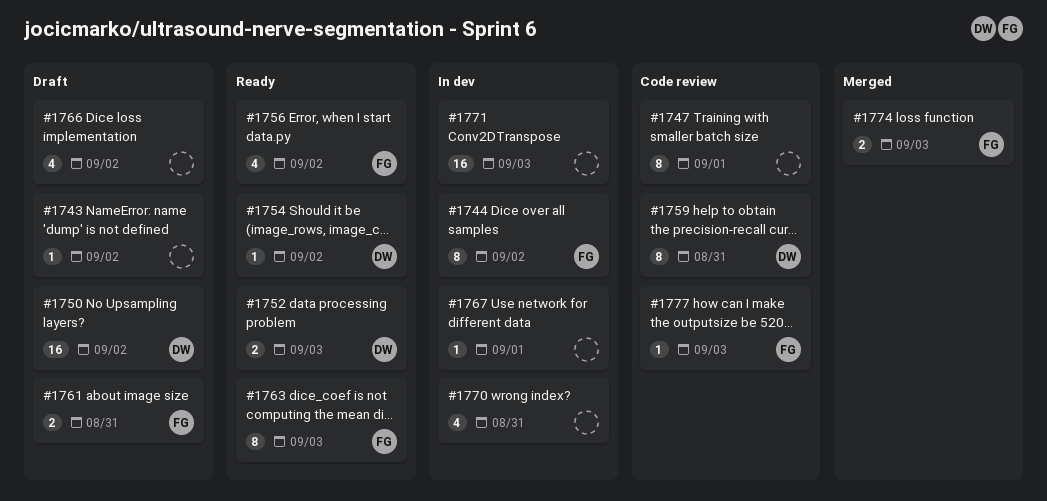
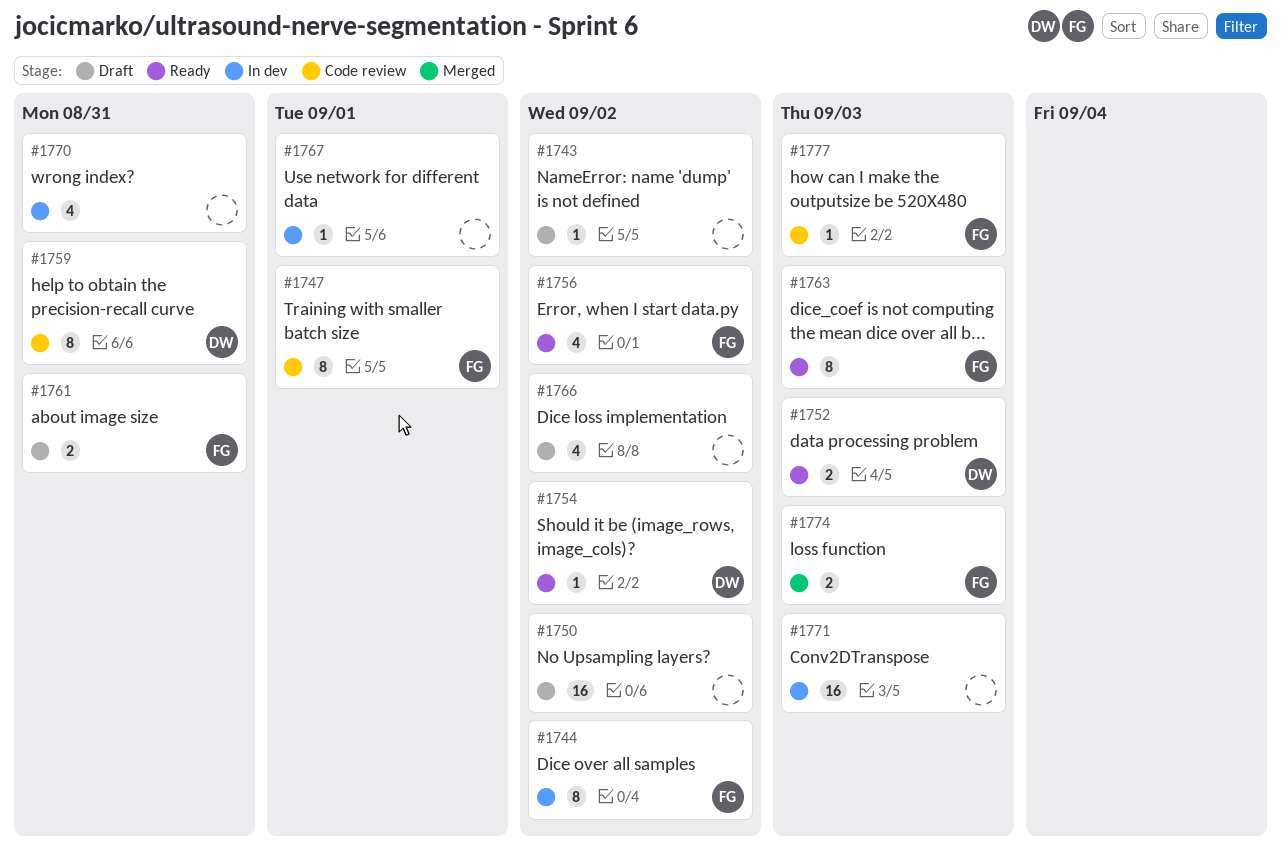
#1747, owner: none -> FG
#1750, owner: DW -> none

